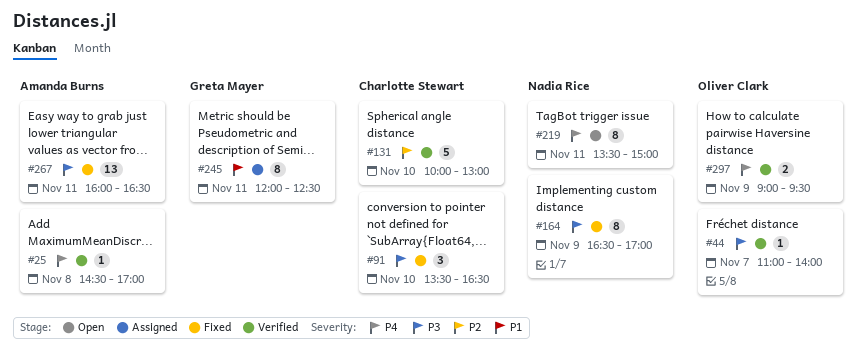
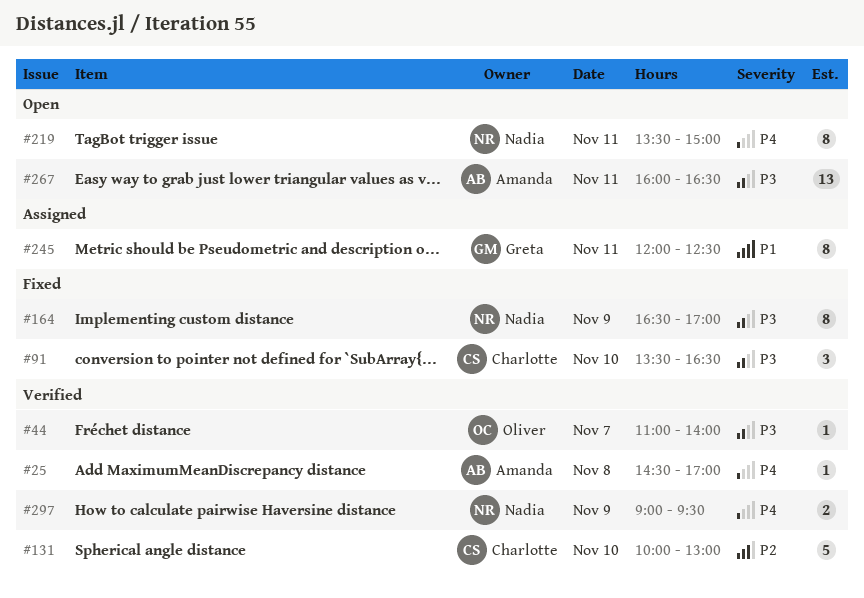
#267, status: Fixed -> Open
#297, owner: Oliver Clark -> Nadia Rice

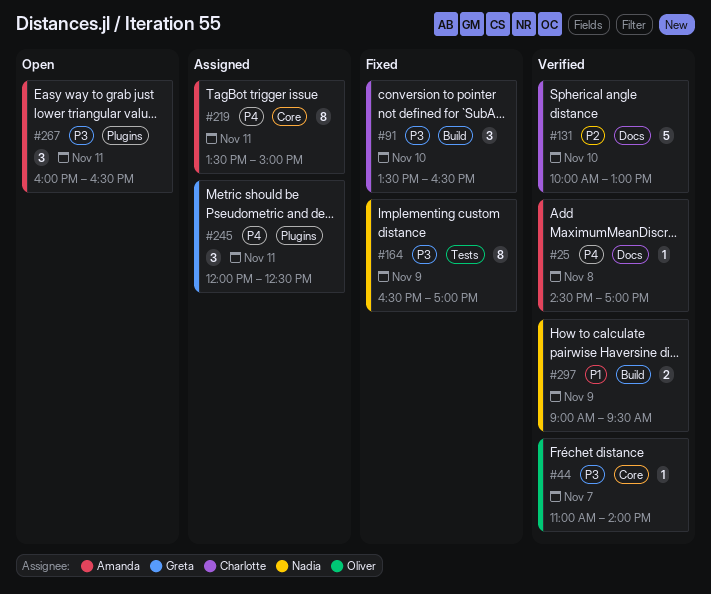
#219, status: Open -> Assigned
#219, owner: Nadia -> Amanda
#245, priority: P1 -> P4
#245, estimate: 8 -> 3
#267, estimate: 13 -> 3
#297, priority: P4 -> P1

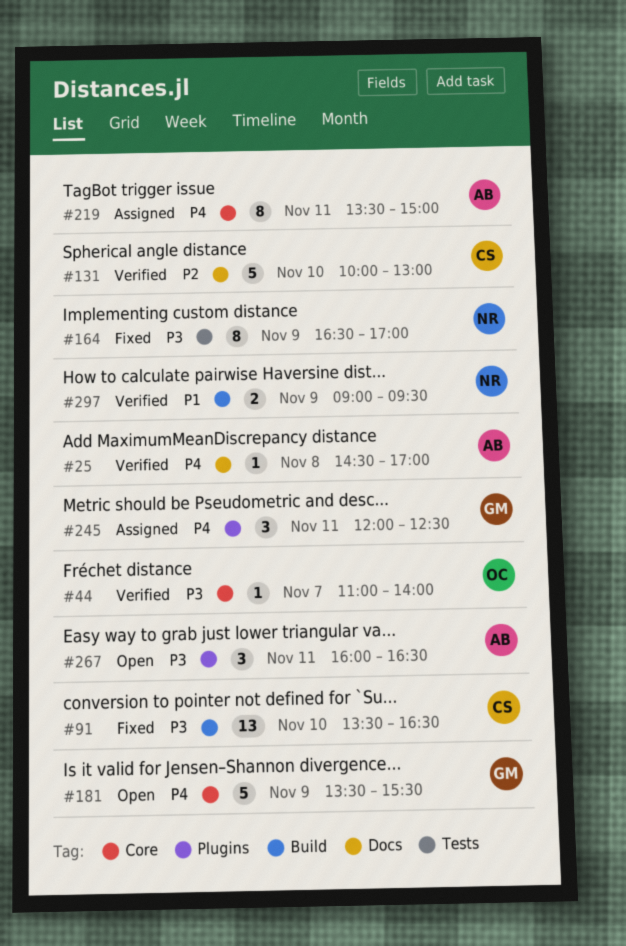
#91, estimate: 3 -> 13
#181: none -> present

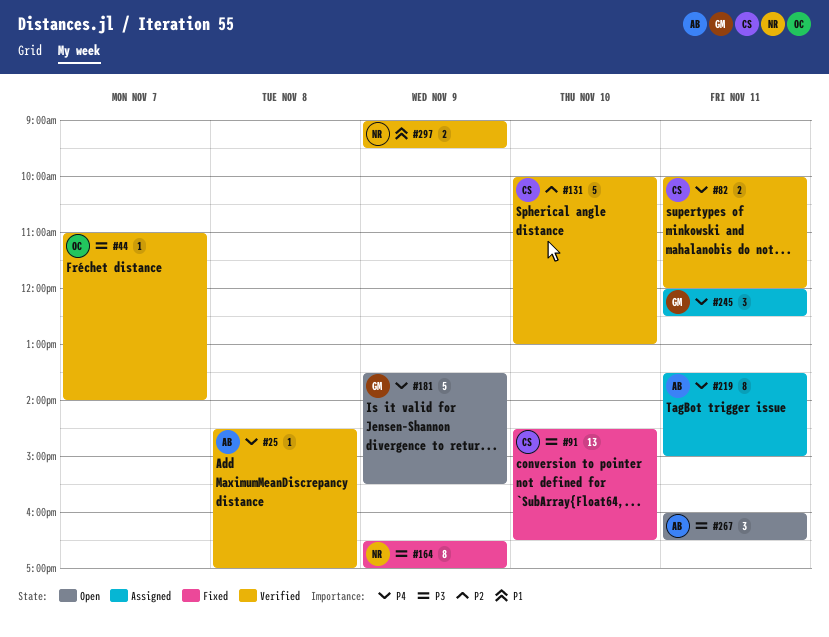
#82: none -> present
#91, begins: 13:30 -> 14:30

